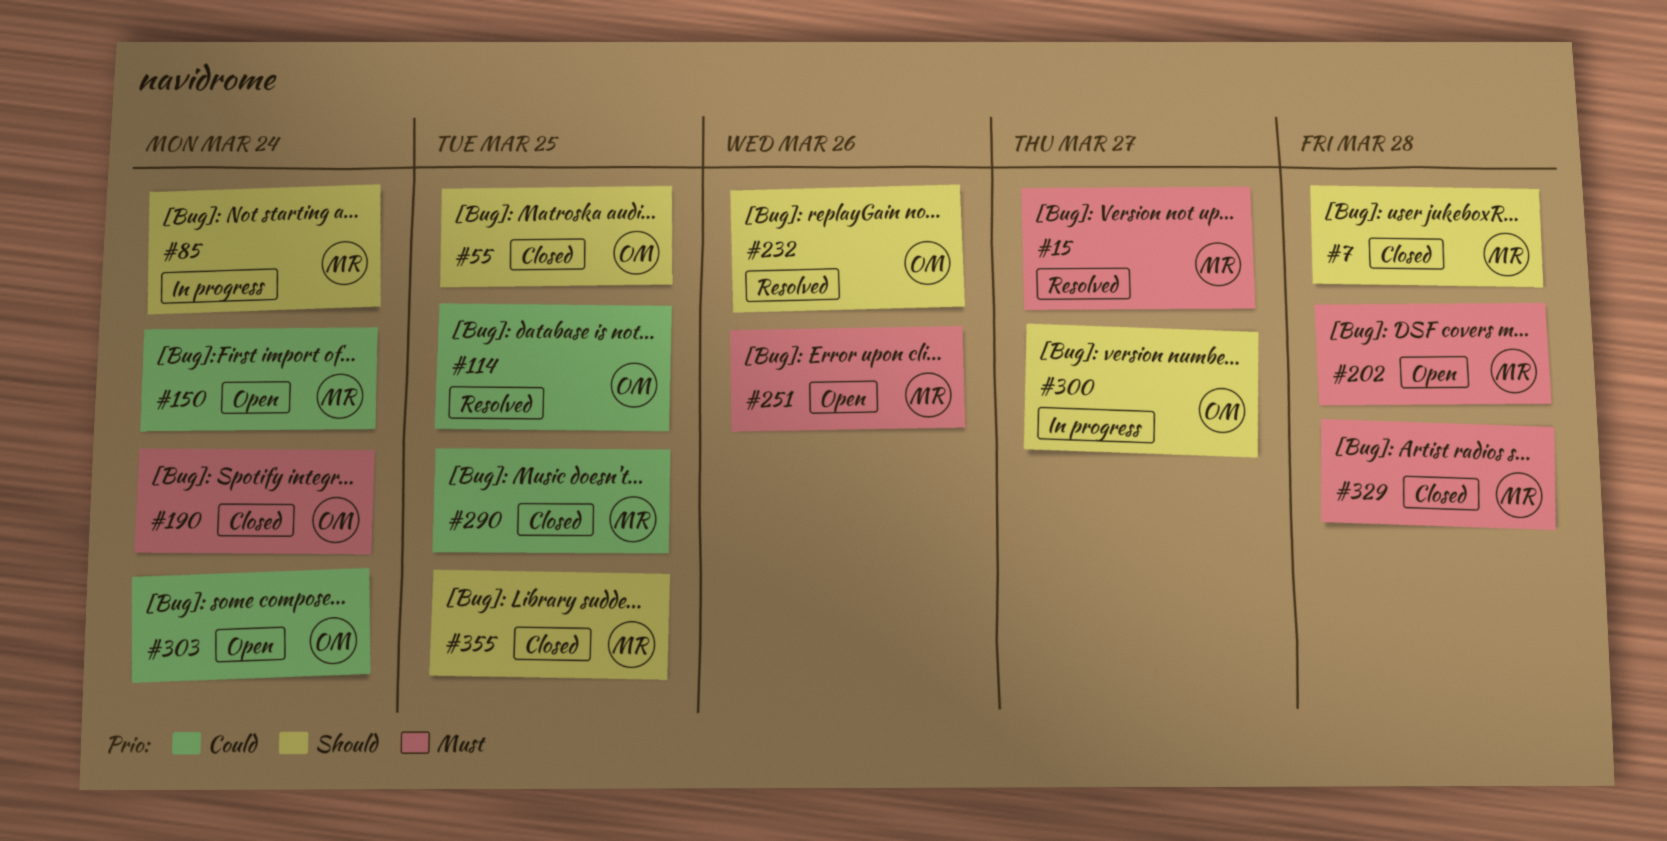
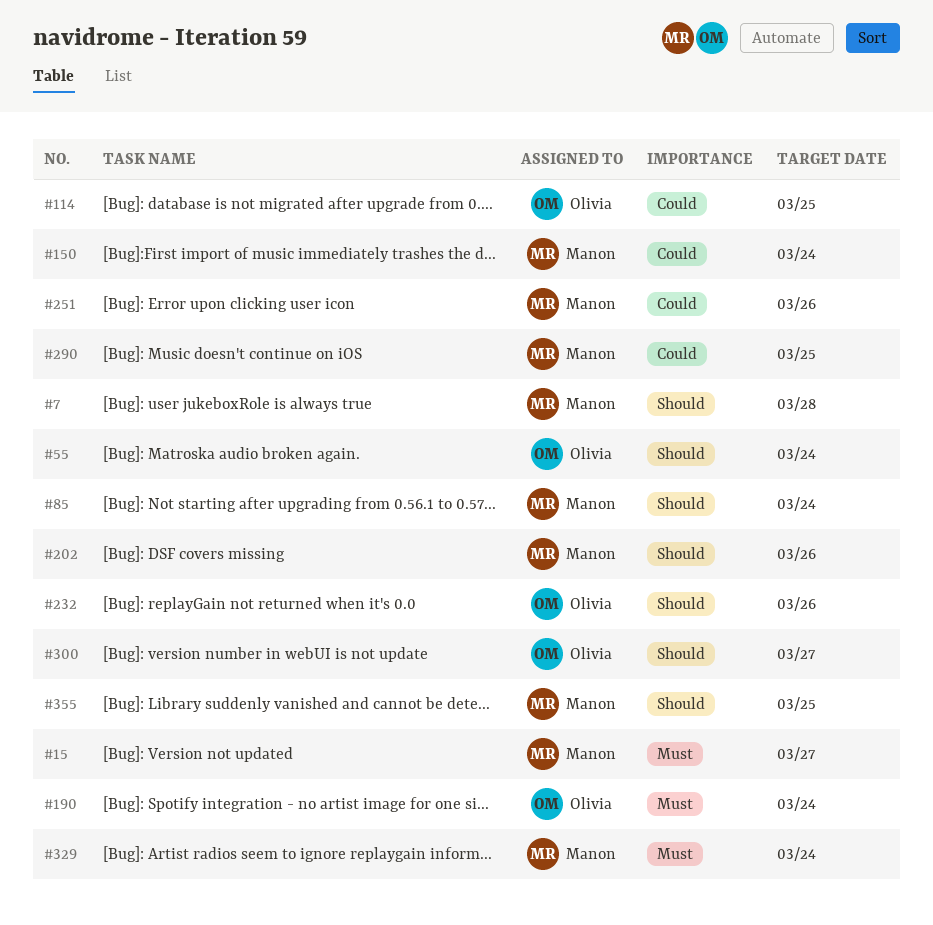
#55, due: Mar 25 -> Mar 24
#202, priority: Must -> Should
#202, due: Mar 28 -> Mar 26
#251, priority: Must -> Could
#303: present -> none
#329, due: Mar 28 -> Mar 24

